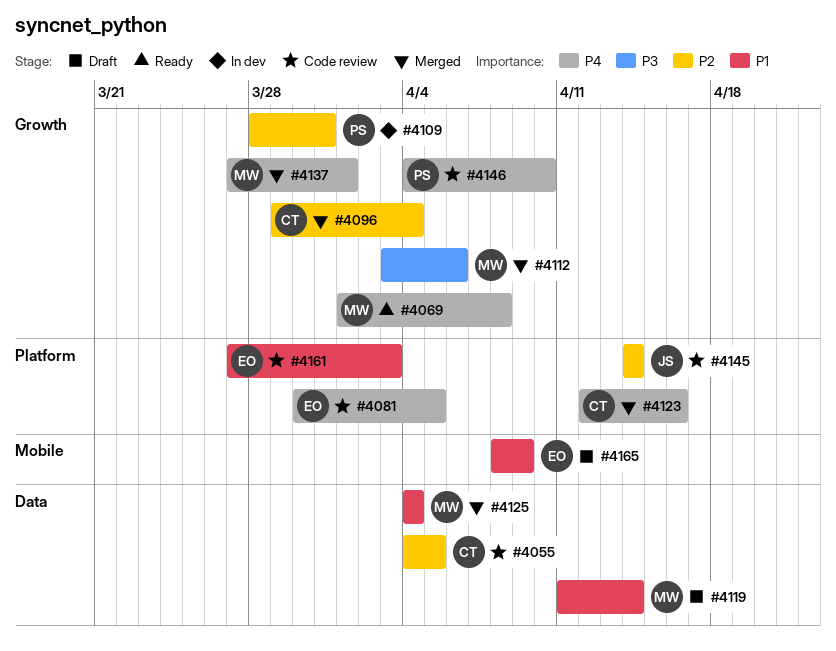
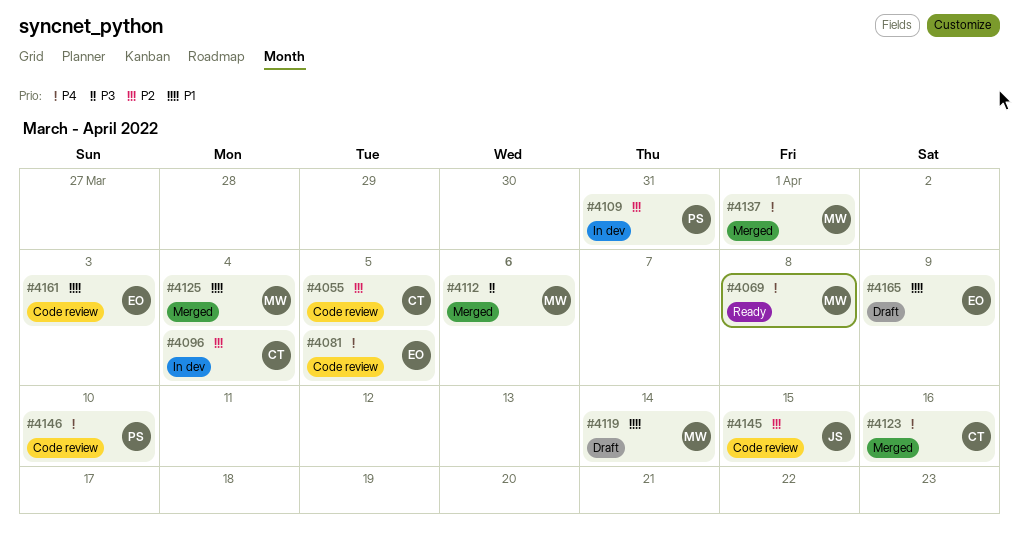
#4096, status: Merged -> In dev
#4145, due: Apr 14 -> Apr 15

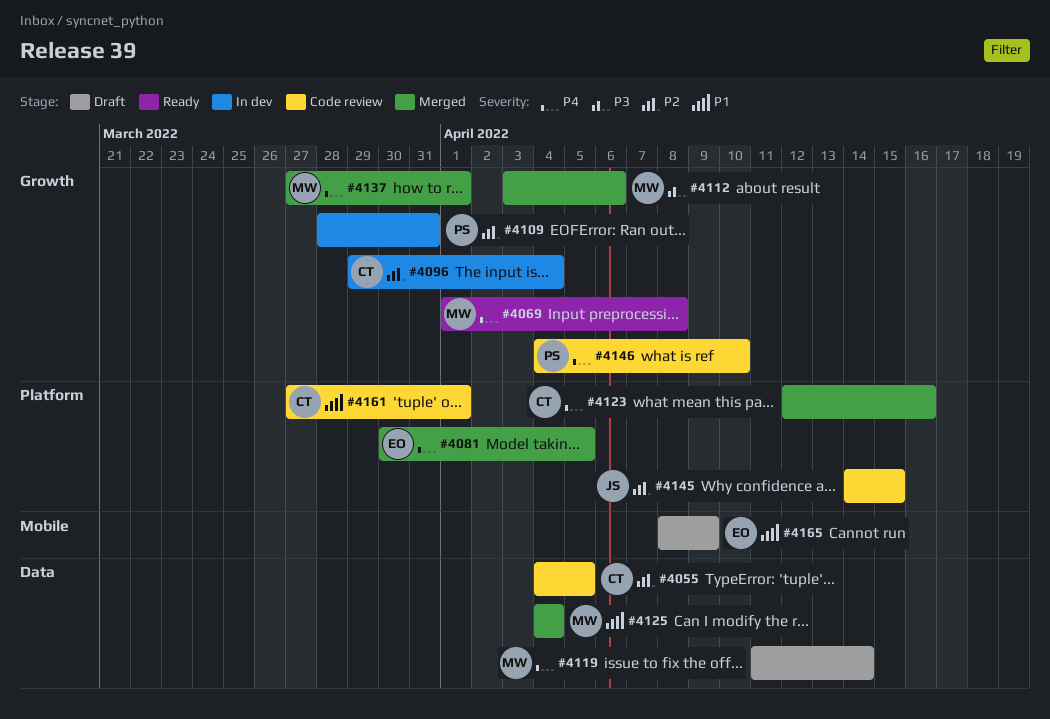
#4081, status: Code review -> Merged
#4119, priority: P1 -> P4
#4161, owner: EO -> CT
#4161, due: Apr 3 -> Apr 1

